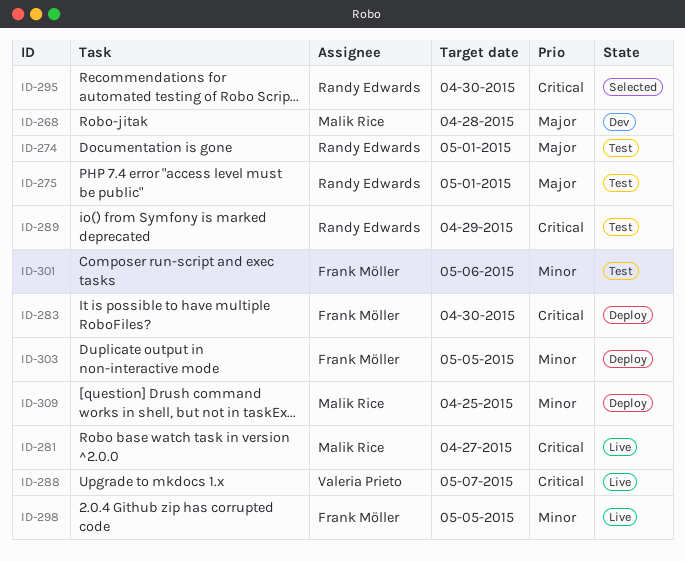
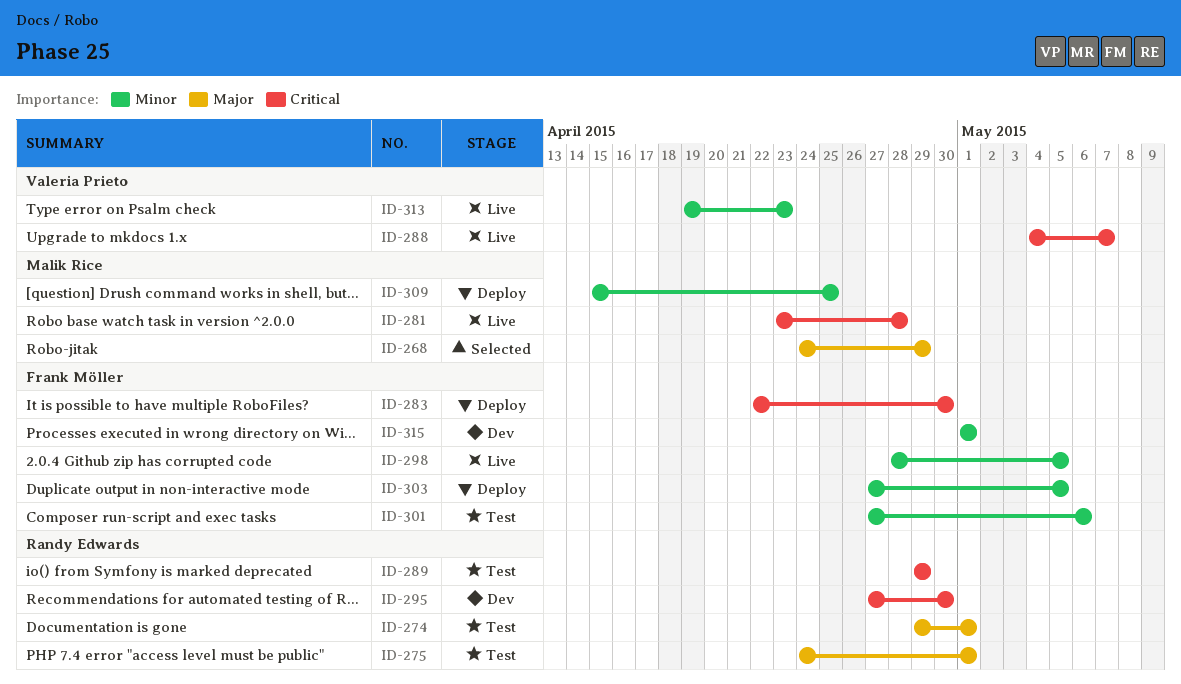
ID-268, status: Dev -> Selected
ID-268, due: Apr 28 -> Apr 29
ID-281, due: Apr 27 -> Apr 28
ID-295, status: Selected -> Dev
ID-313: none -> present
ID-315: none -> present

